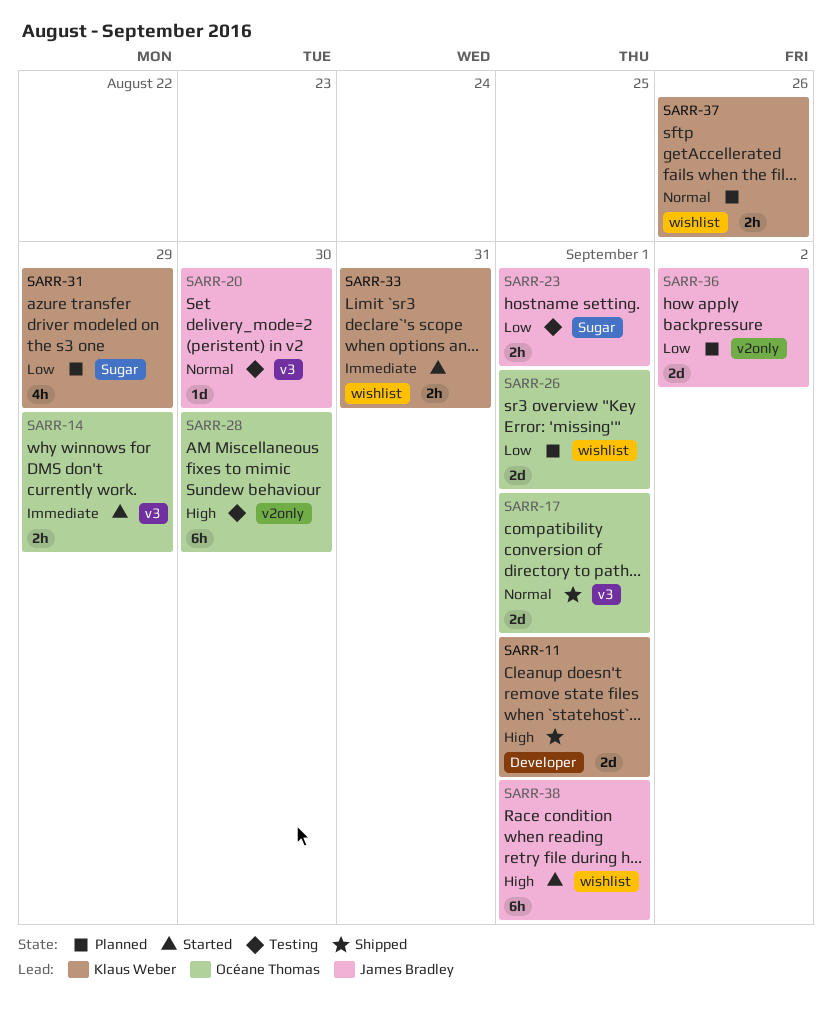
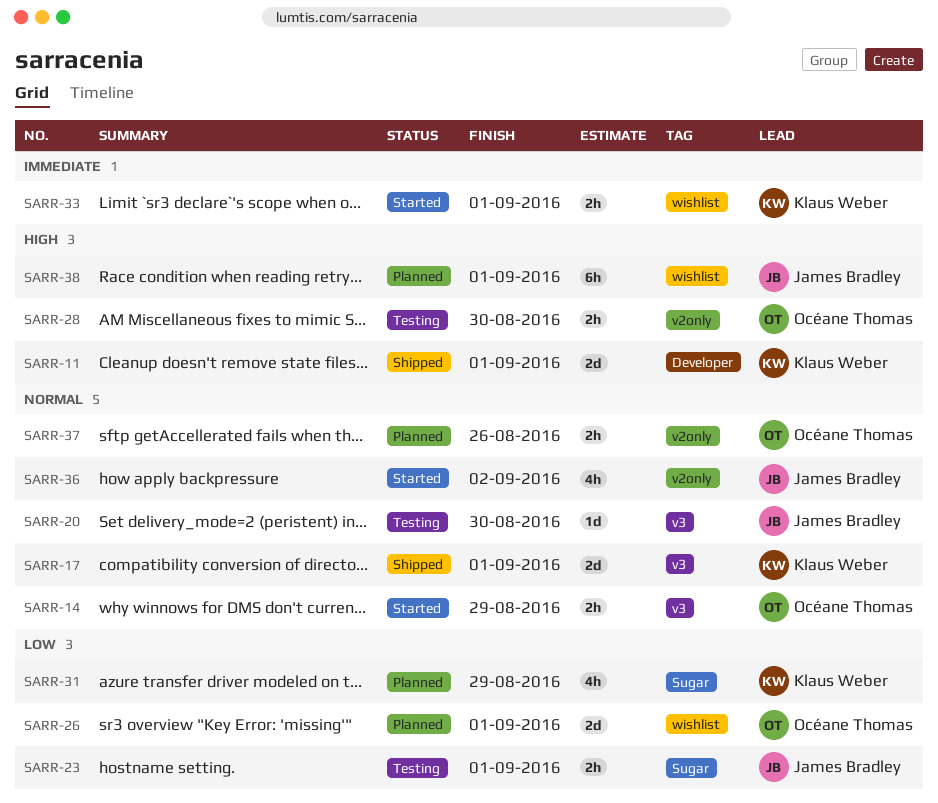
SARR-14, priority: Immediate -> Normal
SARR-17, owner: Océane Thomas -> Klaus Weber
SARR-28, estimate: 6h -> 2h
SARR-33, due: Aug 31 -> Sep 1
SARR-36, status: Planned -> Started
SARR-36, priority: Low -> Normal
SARR-36, estimate: 2d -> 4h
SARR-37, owner: Klaus Weber -> Océane Thomas
SARR-37, label: wishlist -> v2only
SARR-38, status: Started -> Planned

